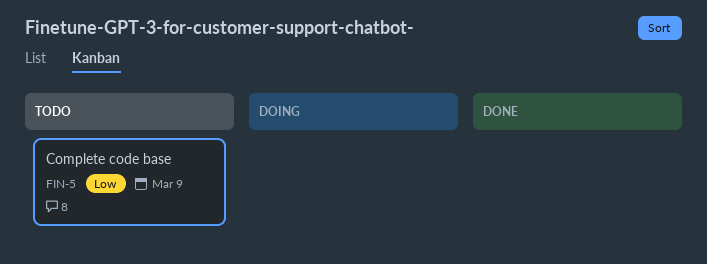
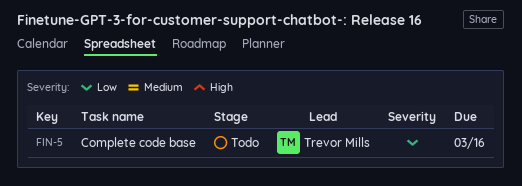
FIN-5, due: Mar 9 -> Mar 16

